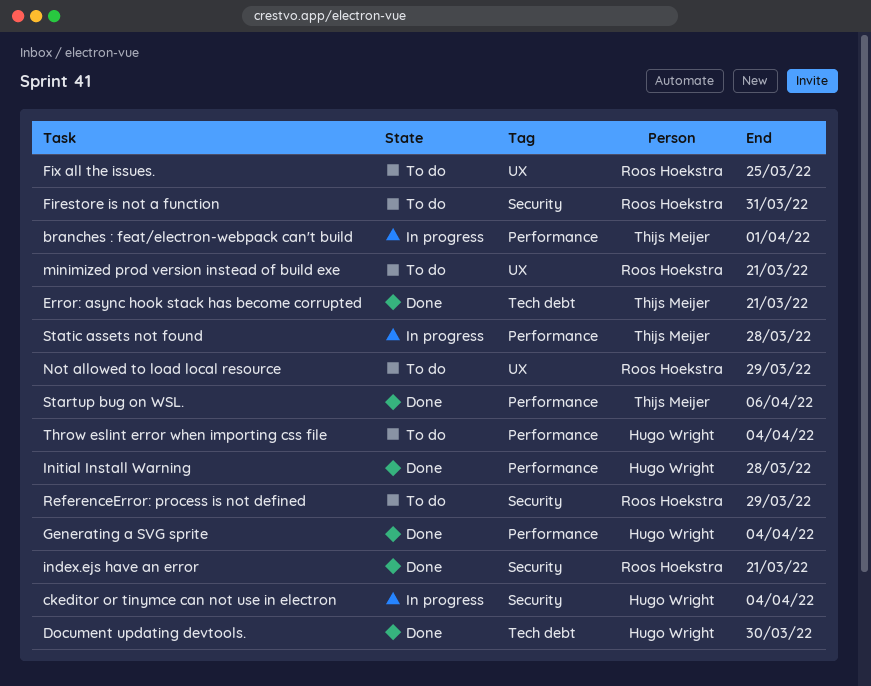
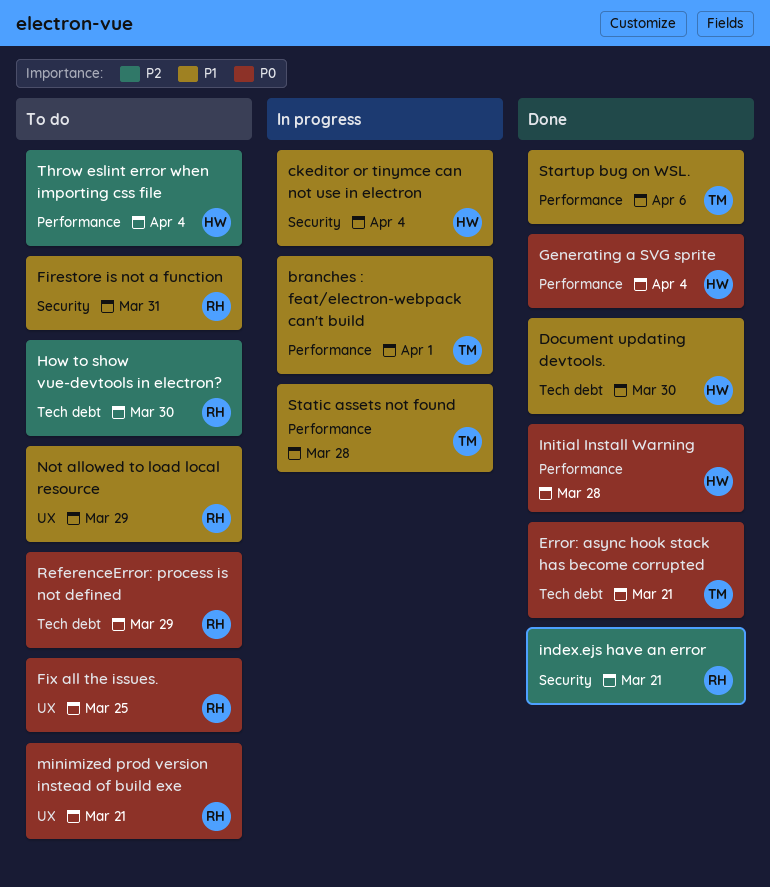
How to show vue-devtools in electron?: none -> present
ReferenceError: process is not defined, label: Security -> Tech debt

